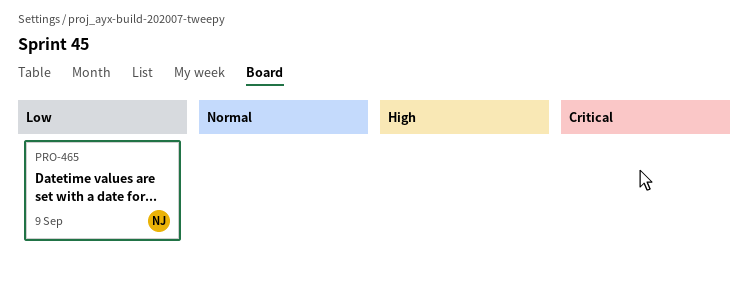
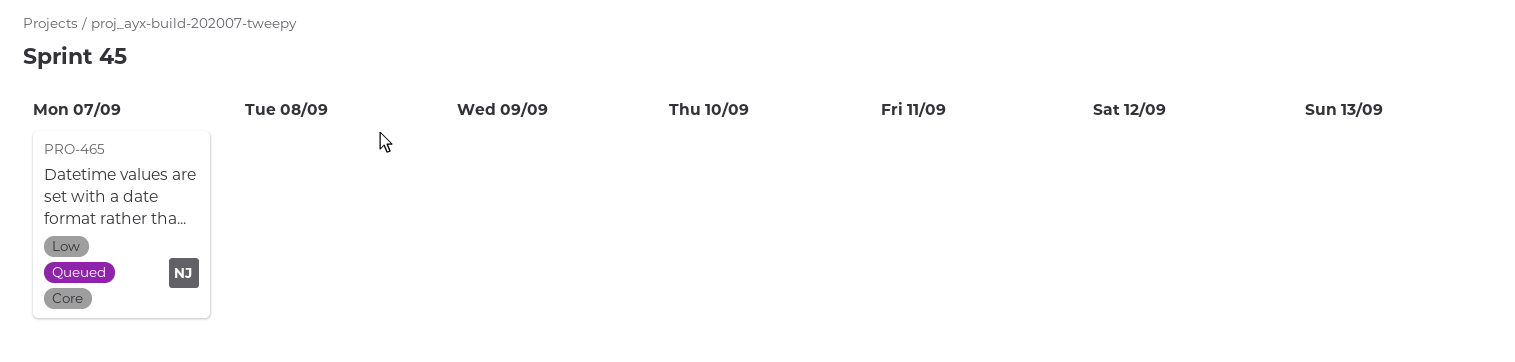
PRO-465, due: Sep 9 -> Sep 7

